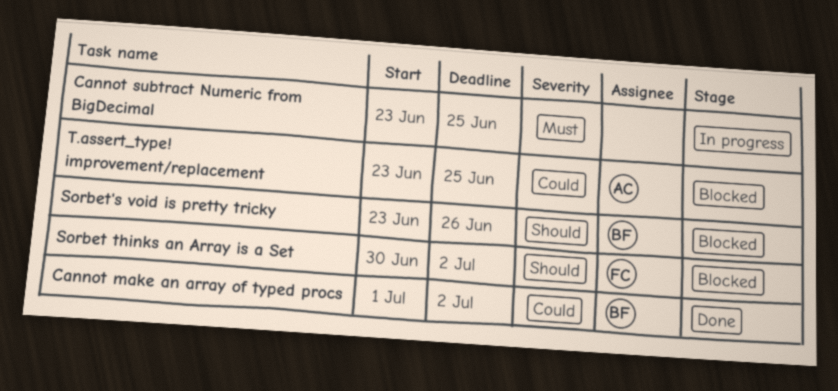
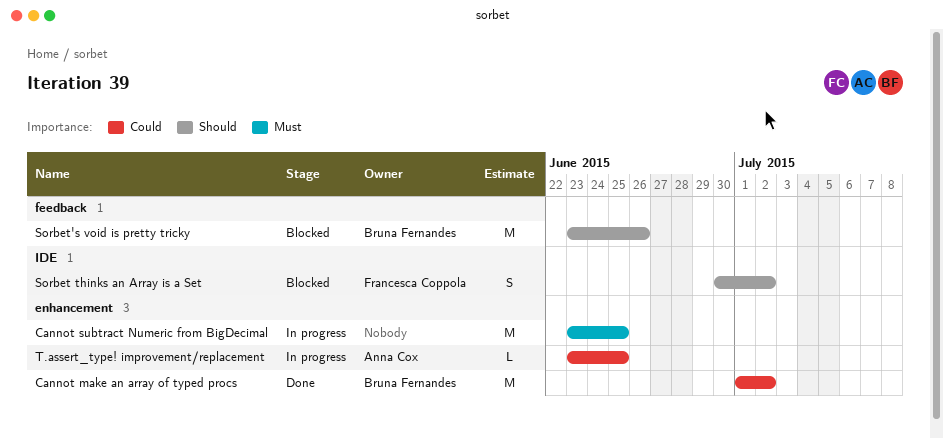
T.assert_type! improvement/replacement, status: Blocked -> In progress

